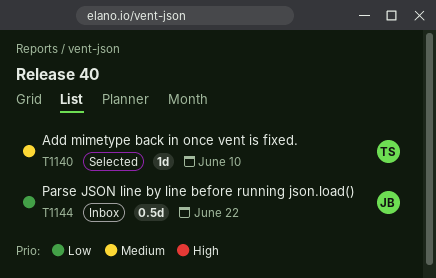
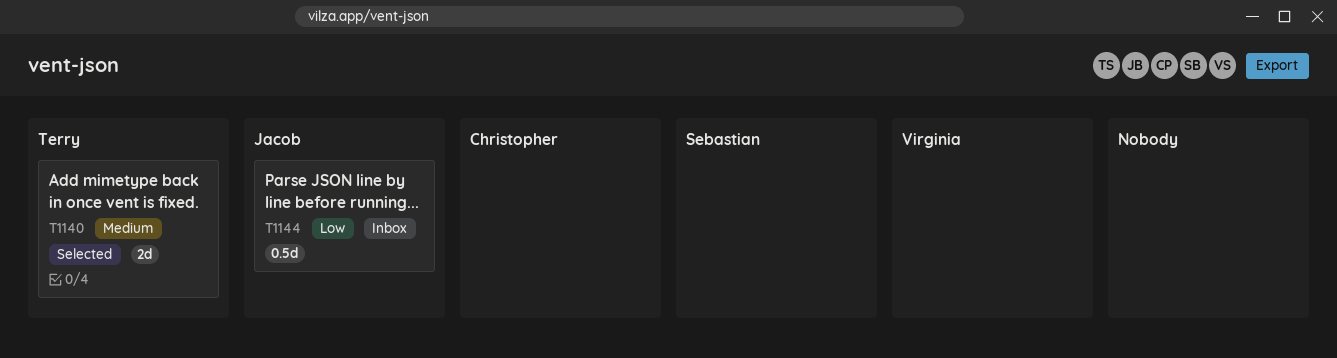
T1140, estimate: 1d -> 2d

